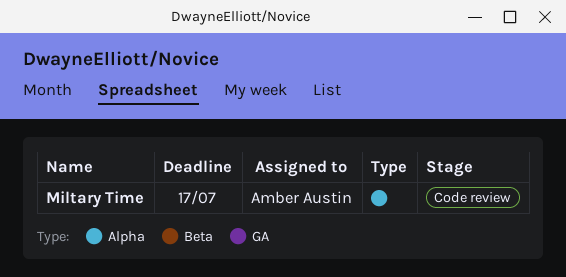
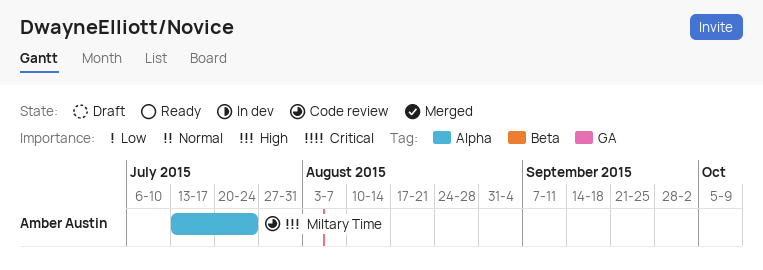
Miltary Time, due: Jul 17 -> Jul 24

